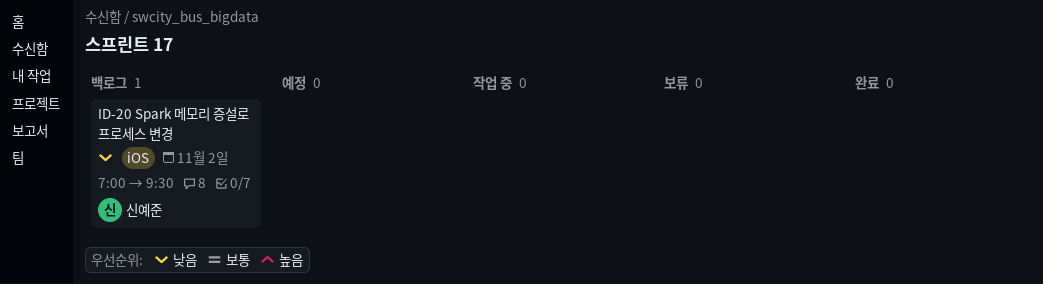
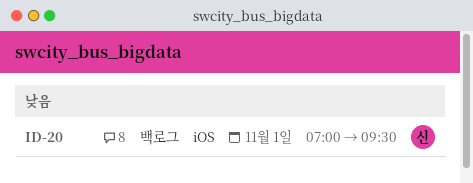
ID-20, day: Nov 2 -> Nov 1

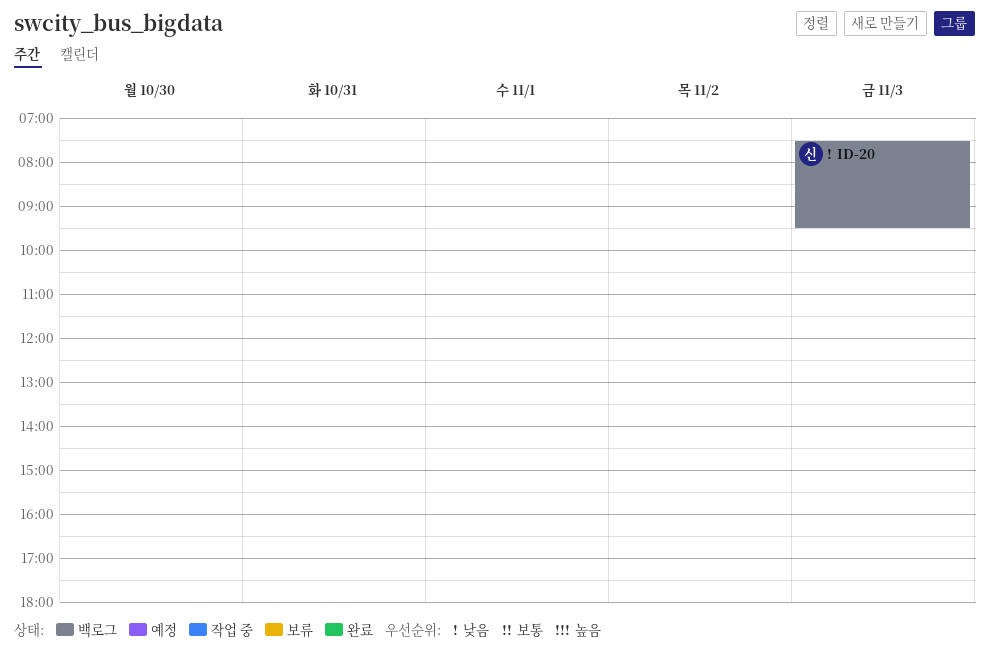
ID-20, day: Nov 1 -> Nov 3
ID-20, begins: 07:00 -> 07:30

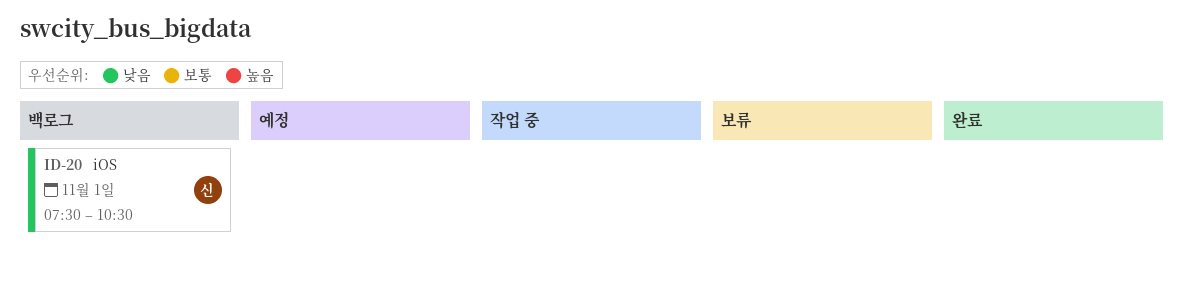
ID-20, day: Nov 3 -> Nov 1
ID-20, ends: 09:30 -> 10:30

